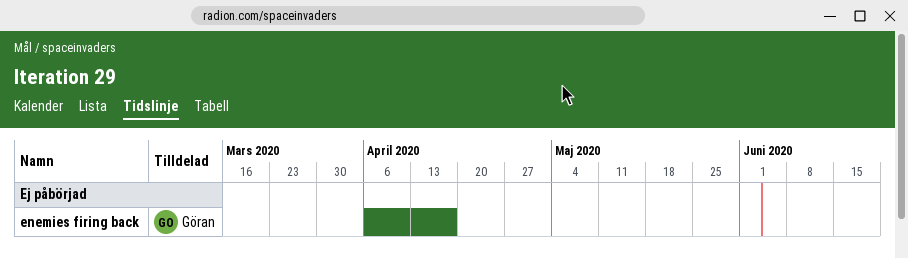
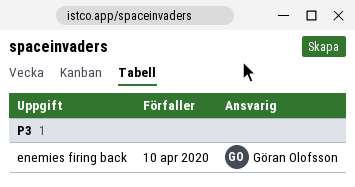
enemies firing back, due: Apr 17 -> Apr 10

